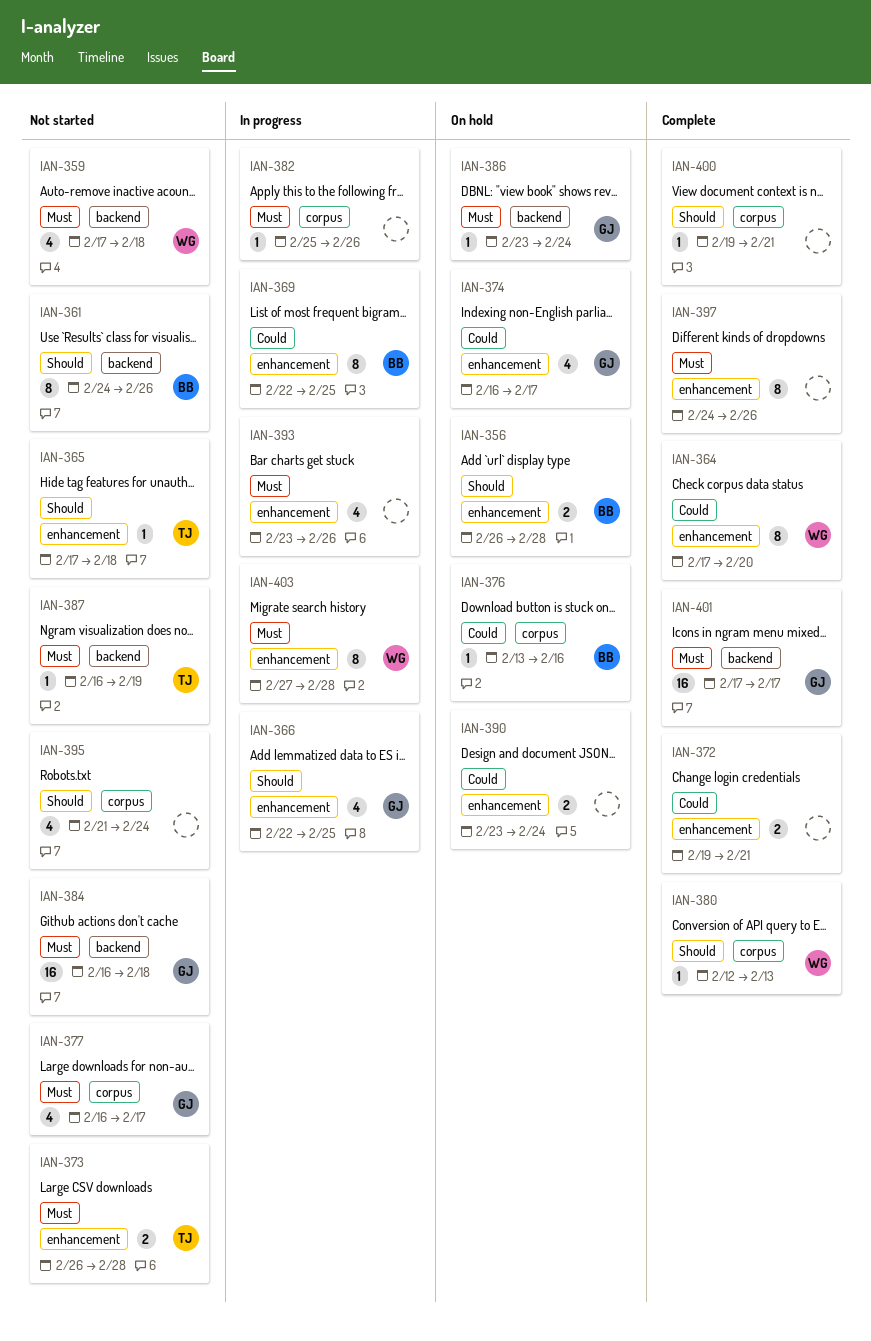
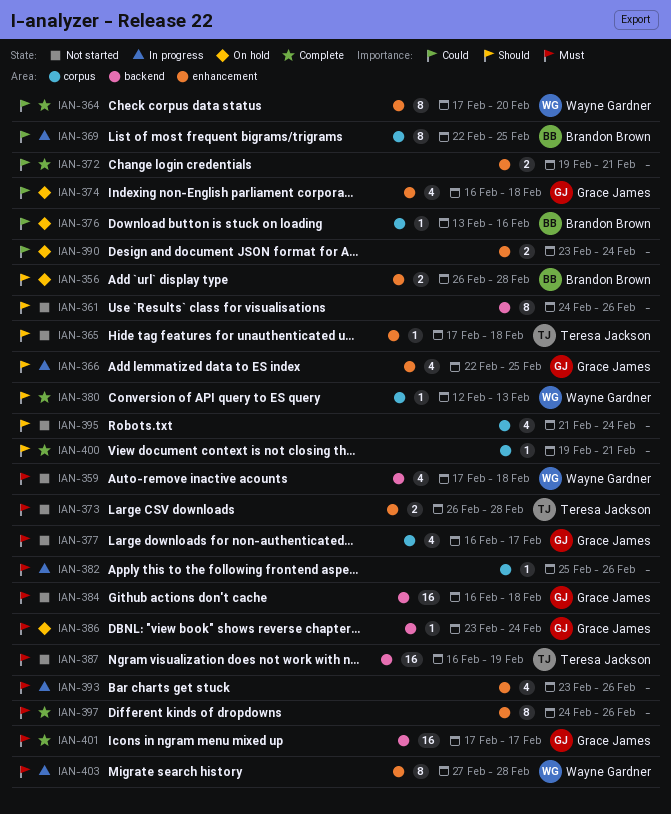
IAN-361, owner: Brandon Brown -> none
IAN-369, label: enhancement -> corpus
IAN-374, due: Feb 17 -> Feb 18
IAN-387, estimate: 1 -> 16

